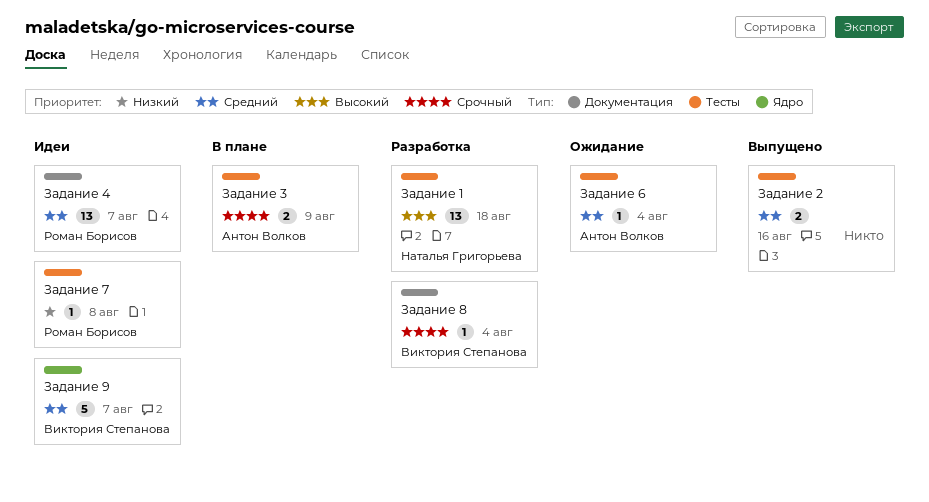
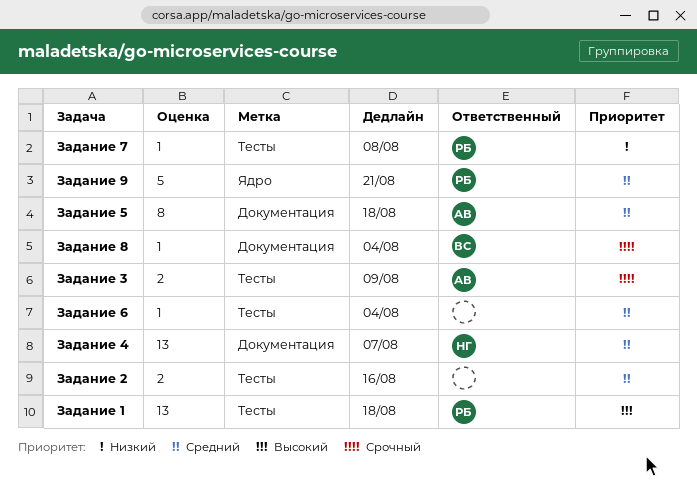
Задание 1, owner: Наталья Григорьева -> Роман Борисов
Задание 4, owner: Роман Борисов -> Наталья Григорьева
Задание 5: none -> present
Задание 6, owner: Антон Волков -> none
Задание 9, owner: Виктория Степанова -> Роман Борисов
Задание 9, due: Aug 7 -> Aug 21

